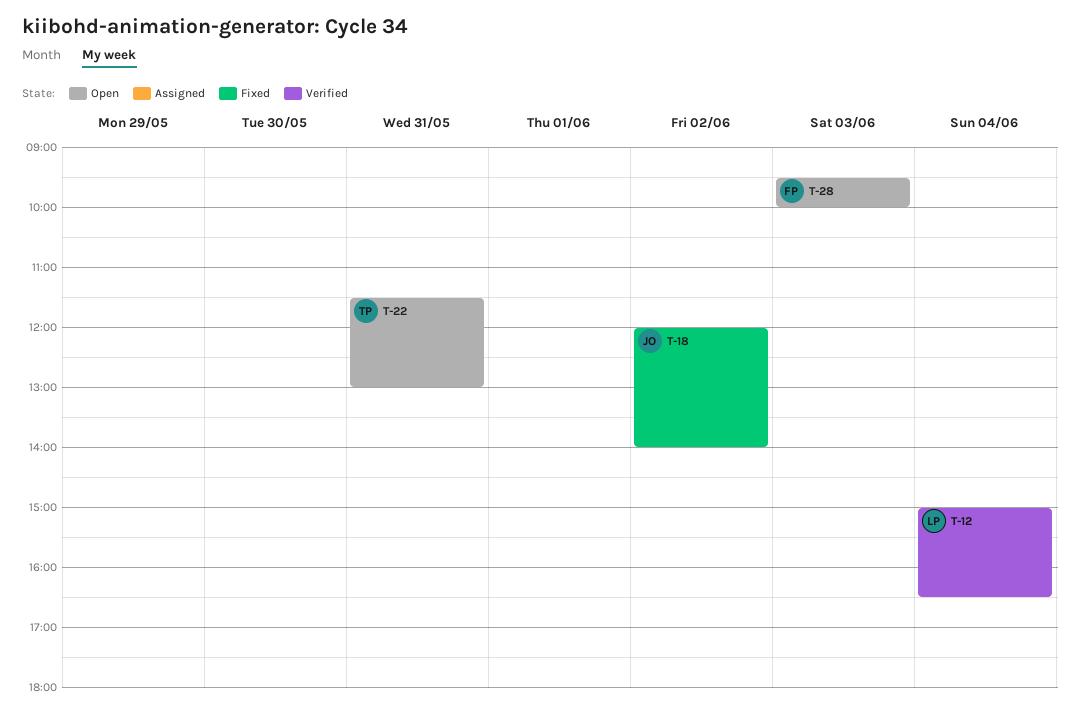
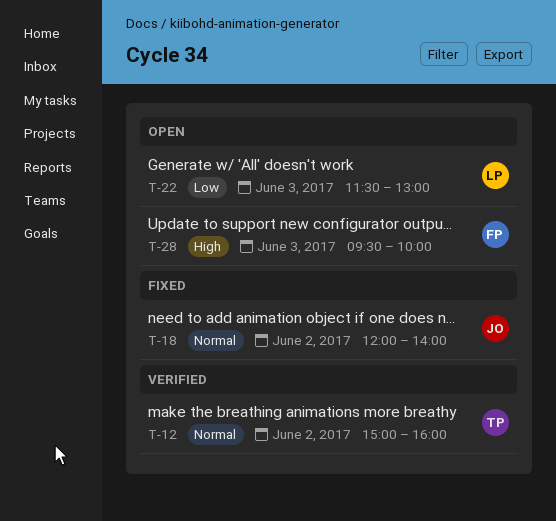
T-12, owner: LP -> TP
T-12, day: Jun 4 -> Jun 2
T-12, ends: 16:30 -> 16:00
T-22, owner: TP -> LP
T-22, day: May 31 -> Jun 3

